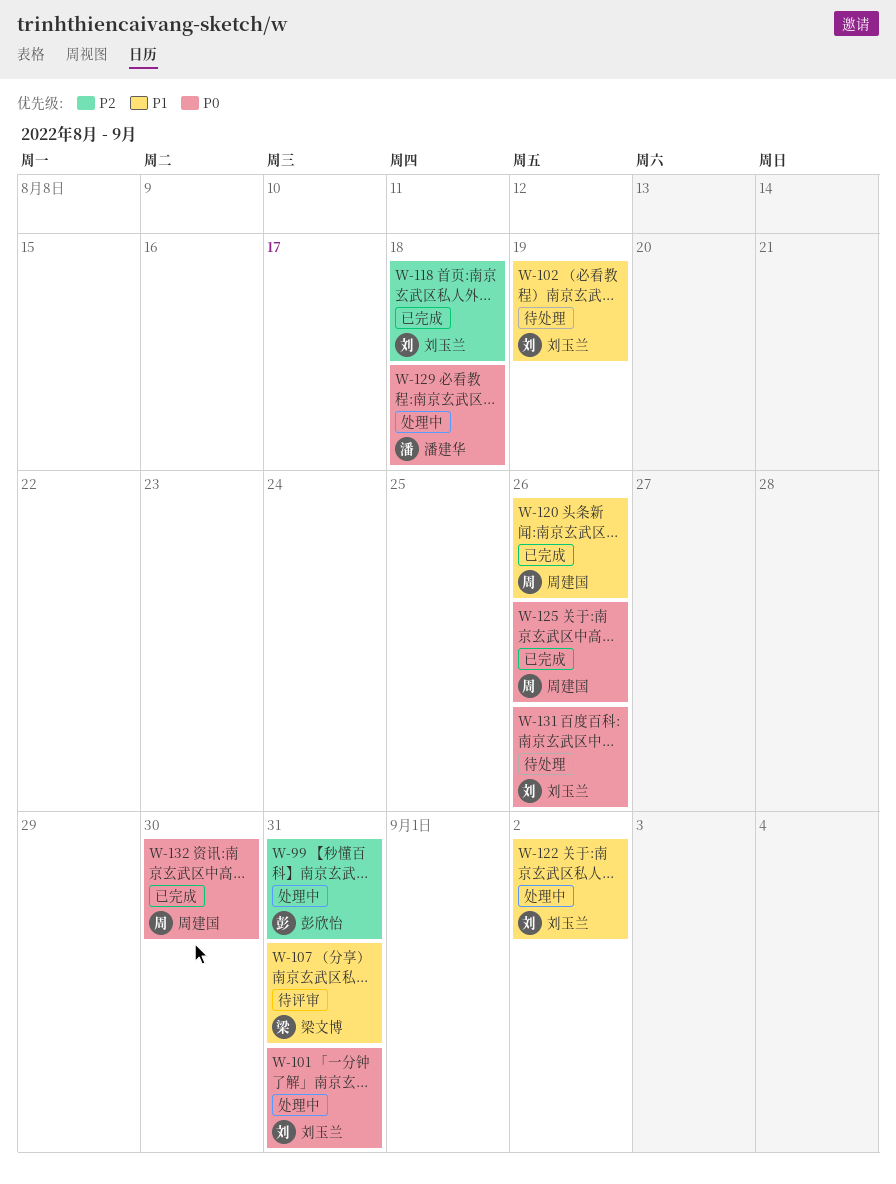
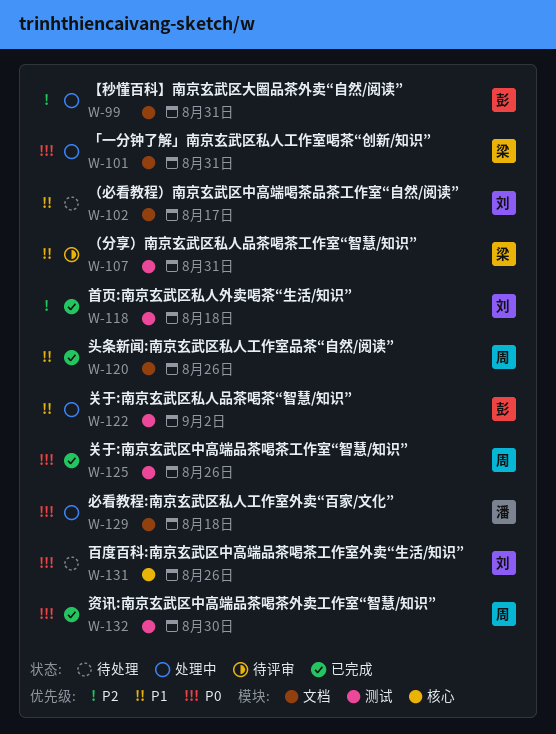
W-101, owner: 刘玉兰 -> 梁文博
W-102, due: Aug 19 -> Aug 17
W-122, owner: 刘玉兰 -> 彭欣怡

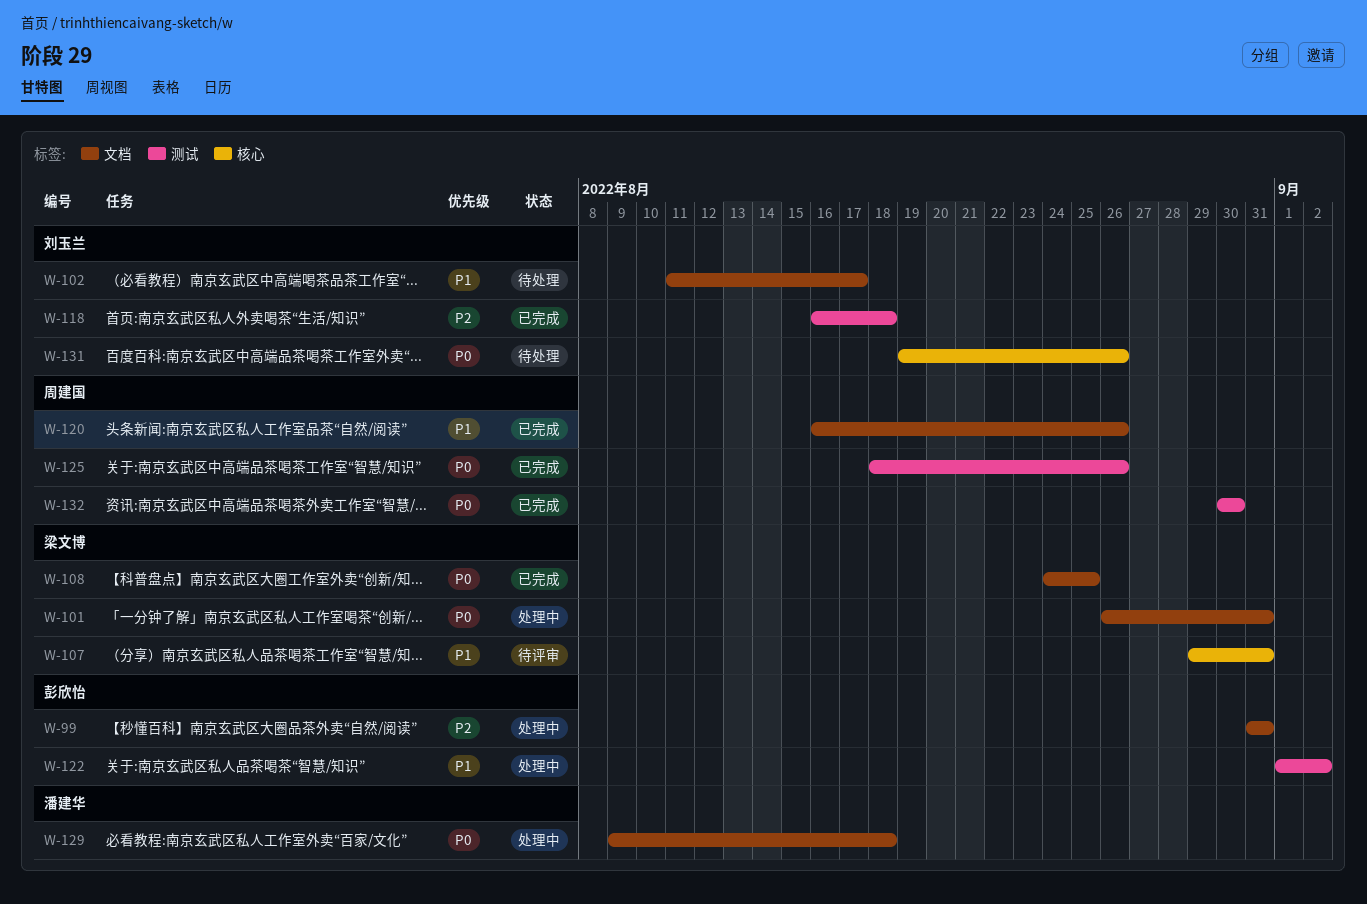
W-107, label: 测试 -> 核心
W-108: none -> present

